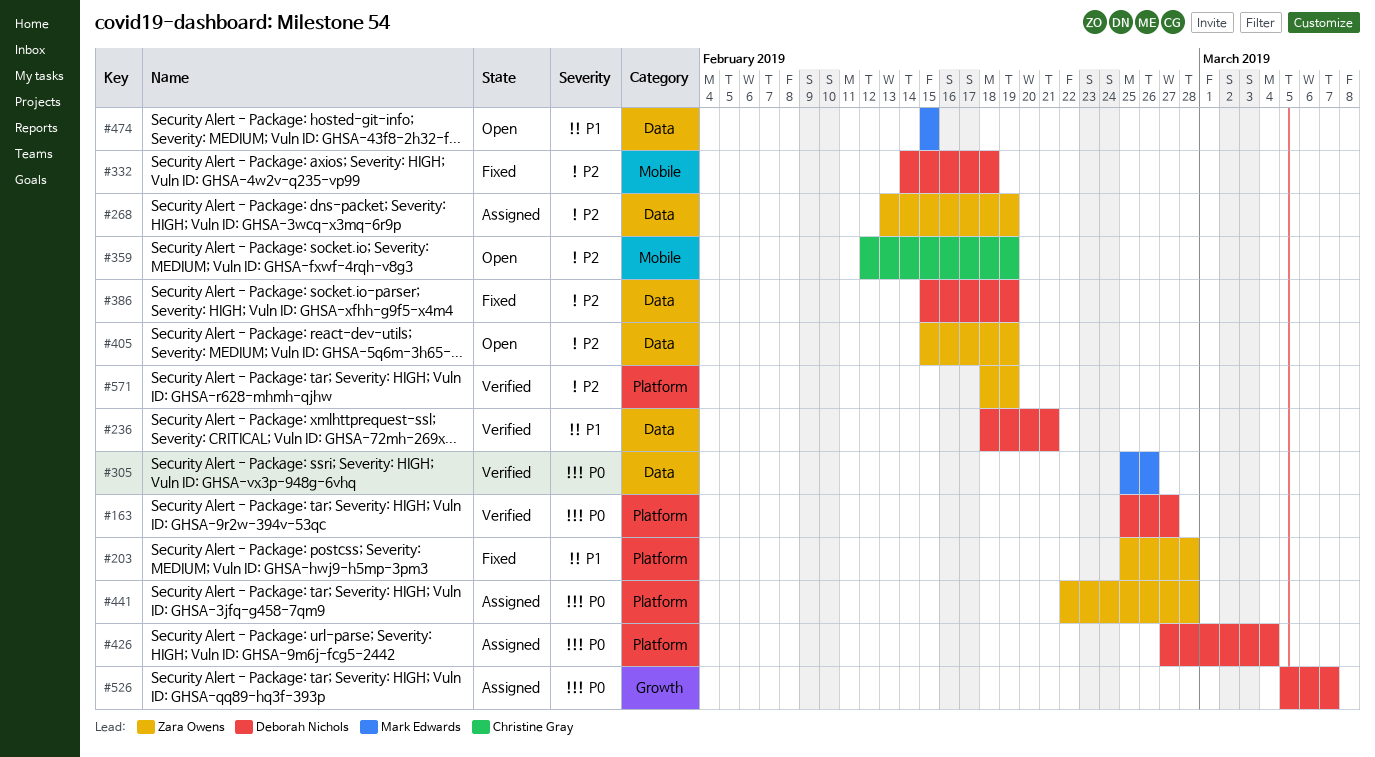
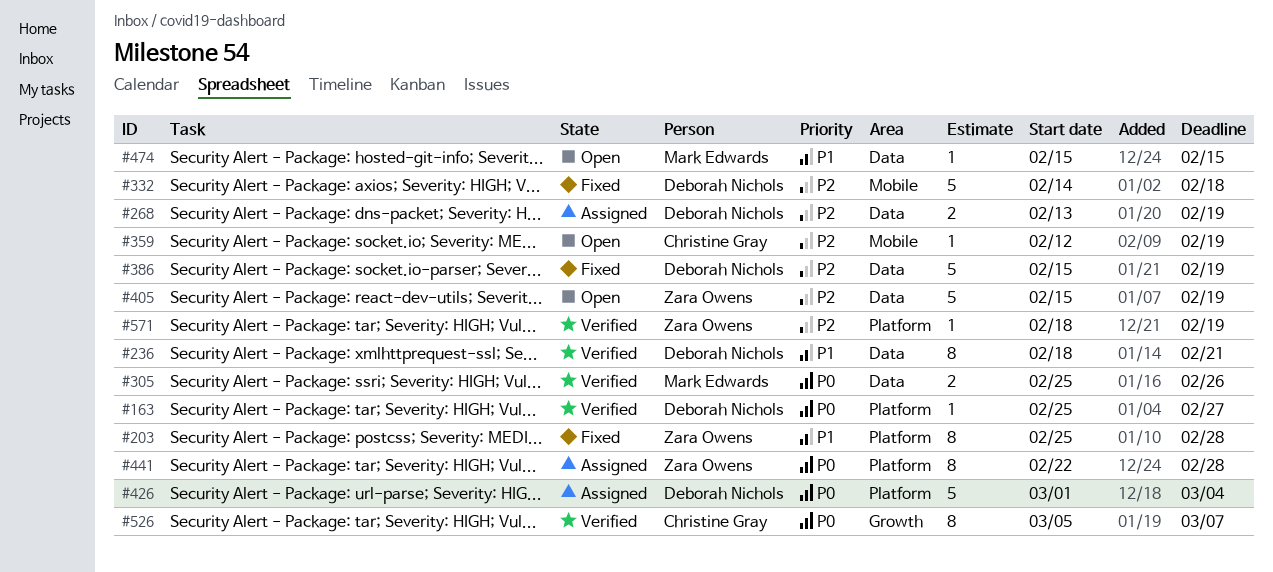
#268, owner: Zara Owens -> Deborah Nichols
#426, start: Feb 27 -> Mar 1
#526, status: Assigned -> Verified
#526, owner: Deborah Nichols -> Christine Gray

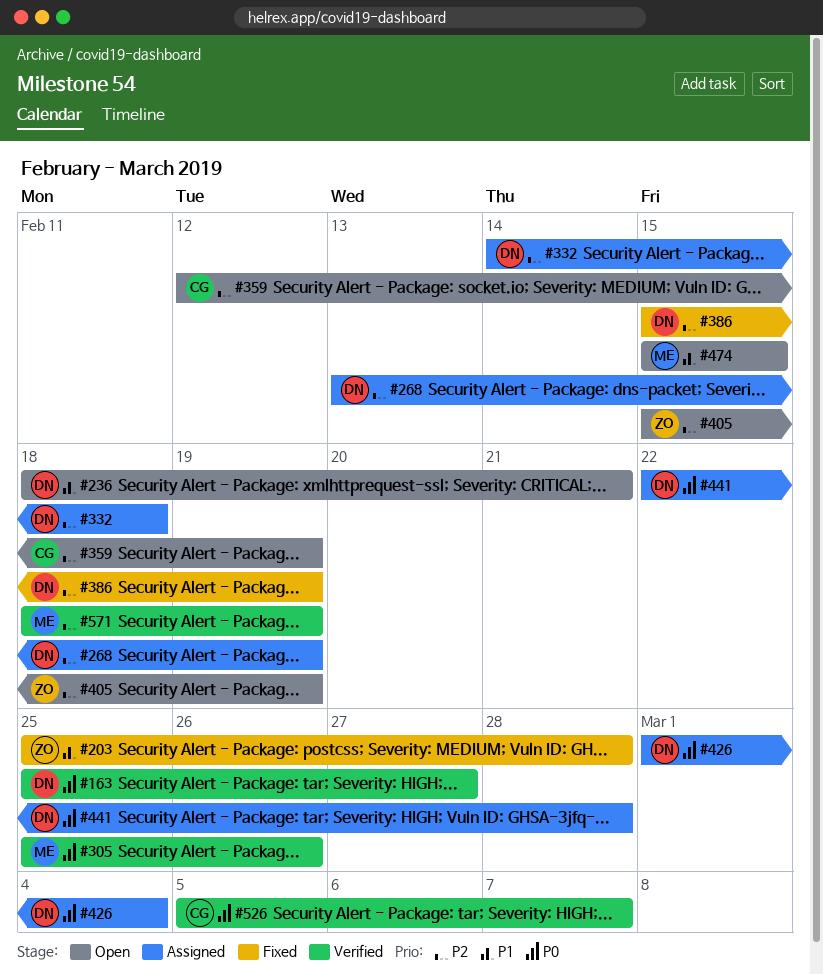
#236, status: Verified -> Open
#332, status: Fixed -> Assigned
#441, owner: Zara Owens -> Deborah Nichols
#571, owner: Zara Owens -> Mark Edwards

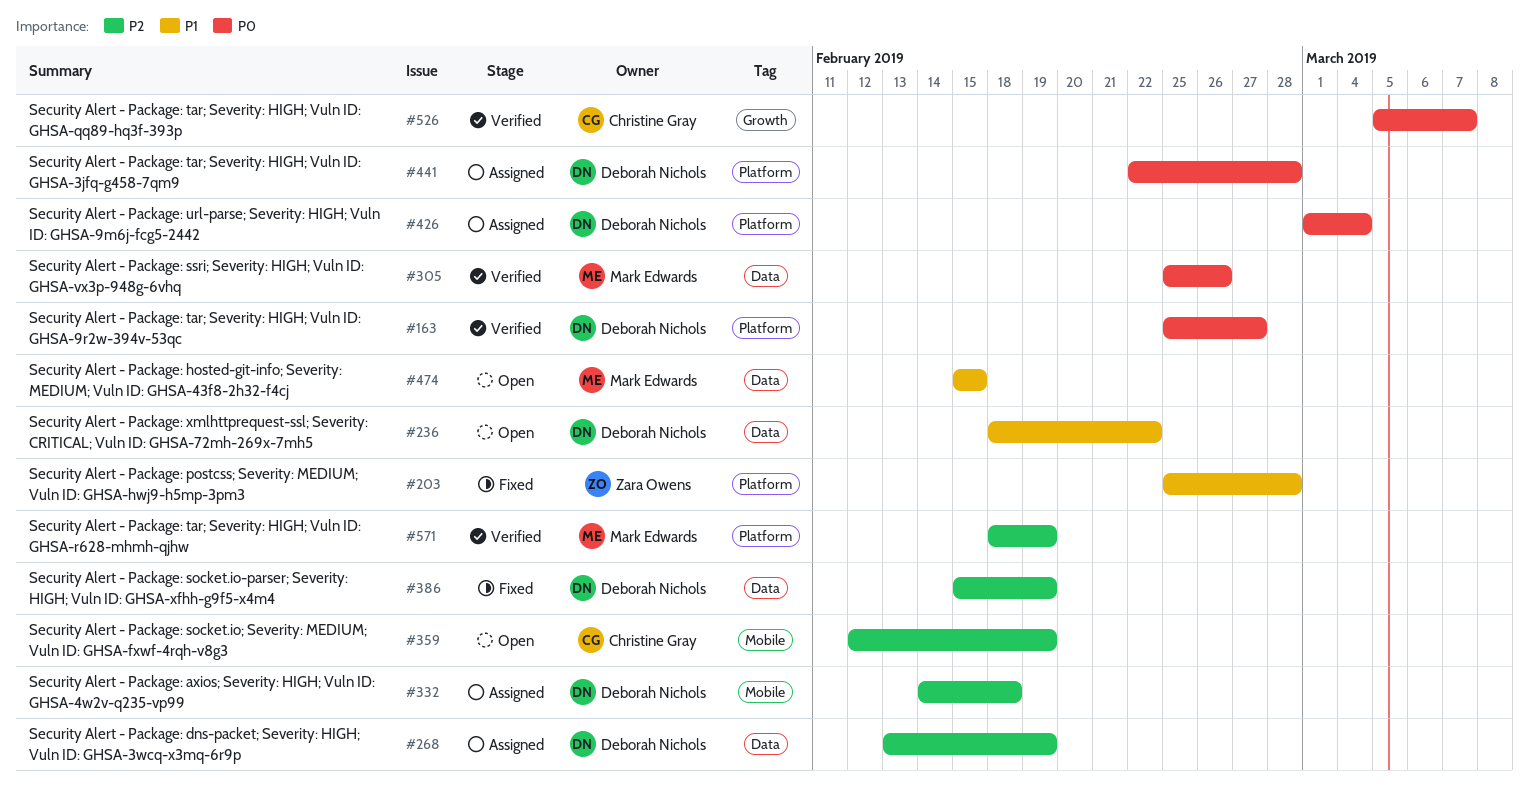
#236, due: Feb 21 -> Feb 22
#405: present -> none

